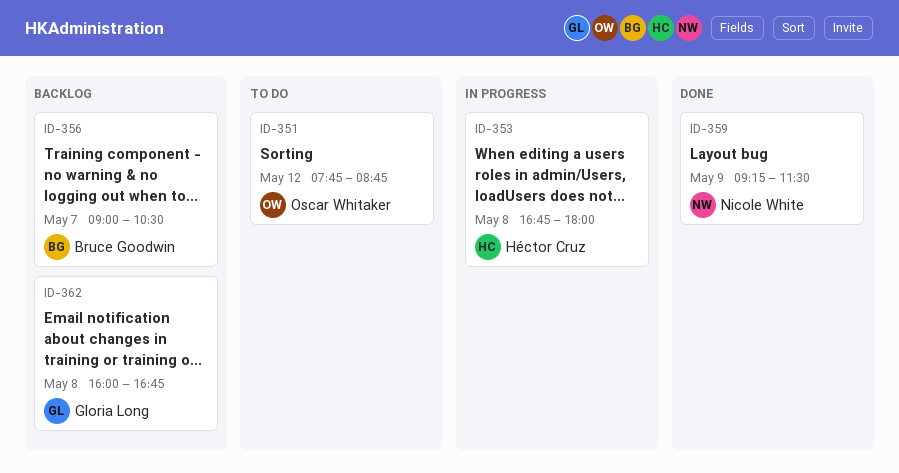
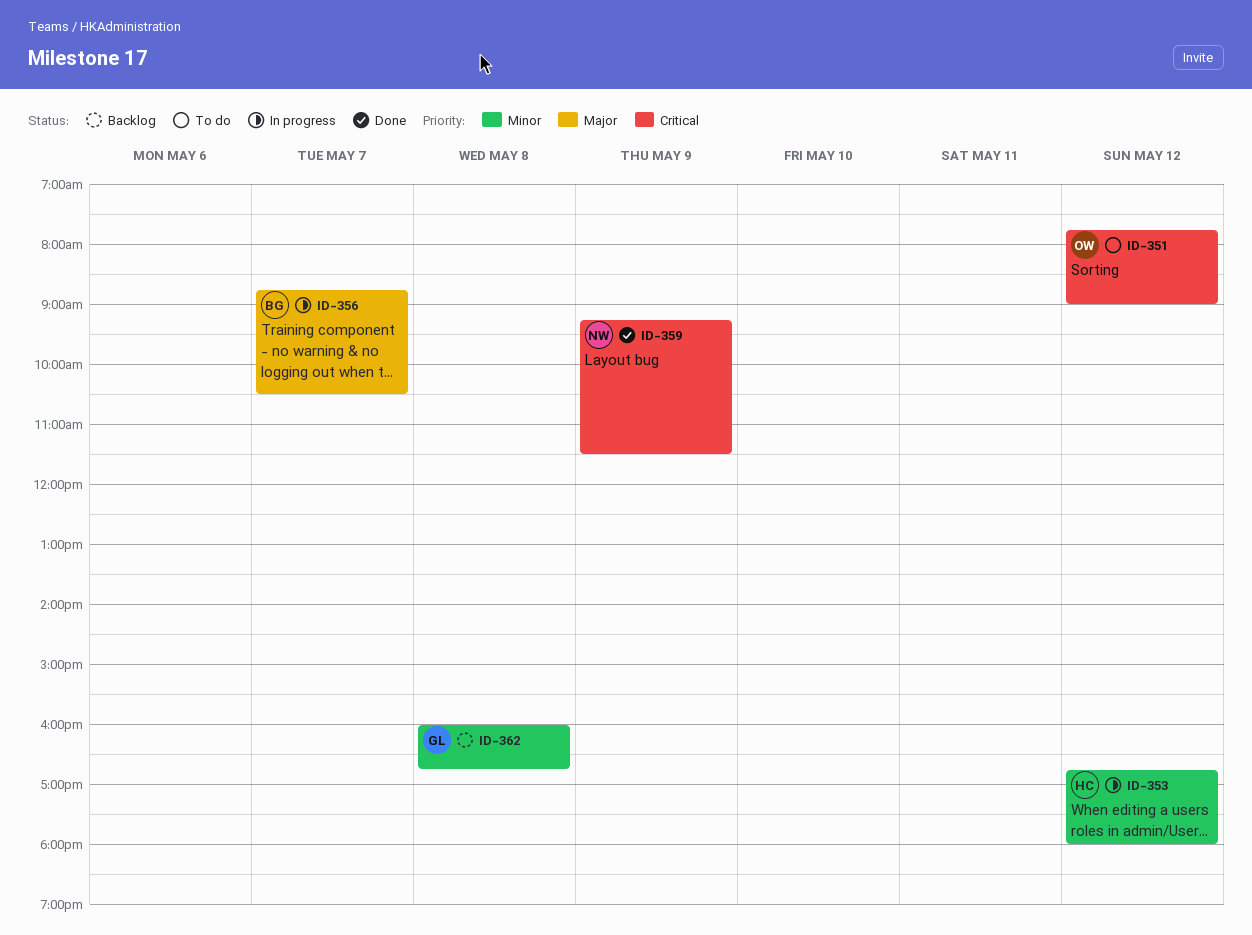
ID-351, ends: 08:45 -> 09:00
ID-353, day: May 8 -> May 12
ID-356, status: Backlog -> In progress
ID-356, begins: 09:00 -> 08:45

